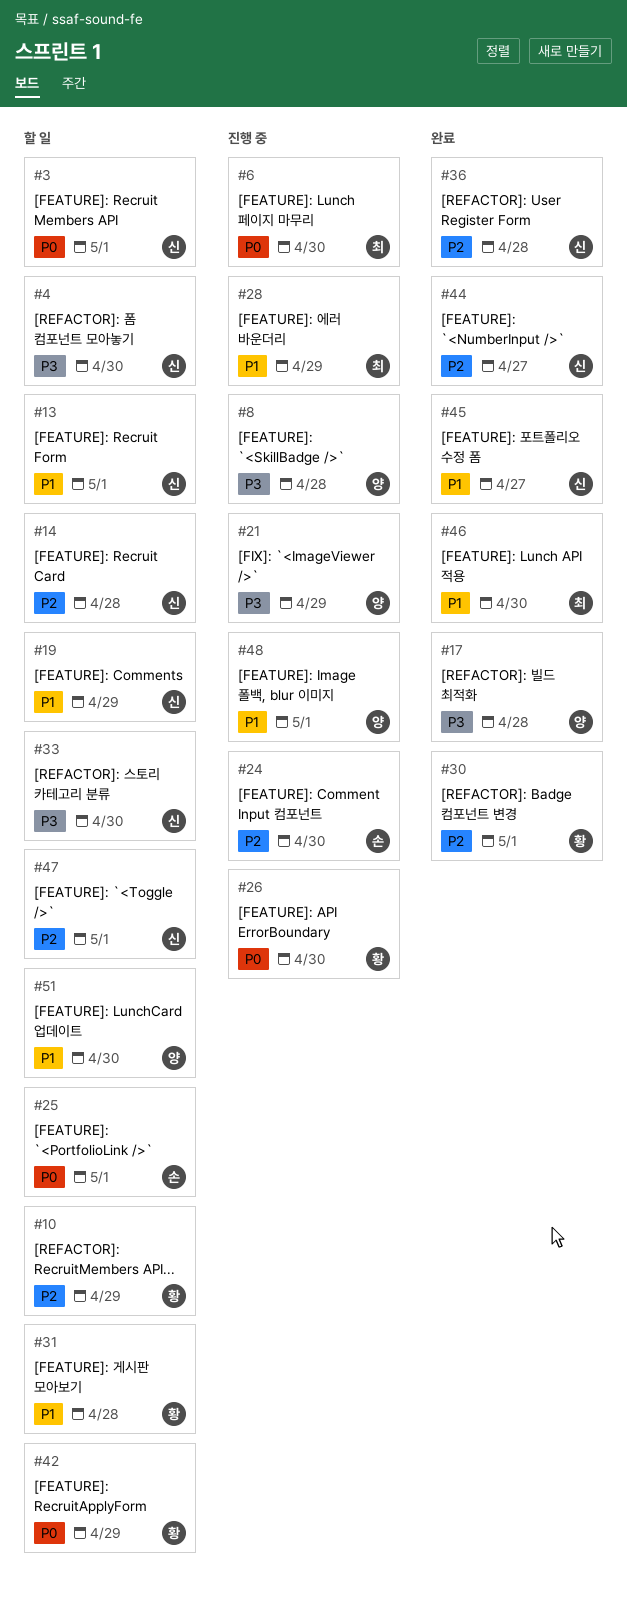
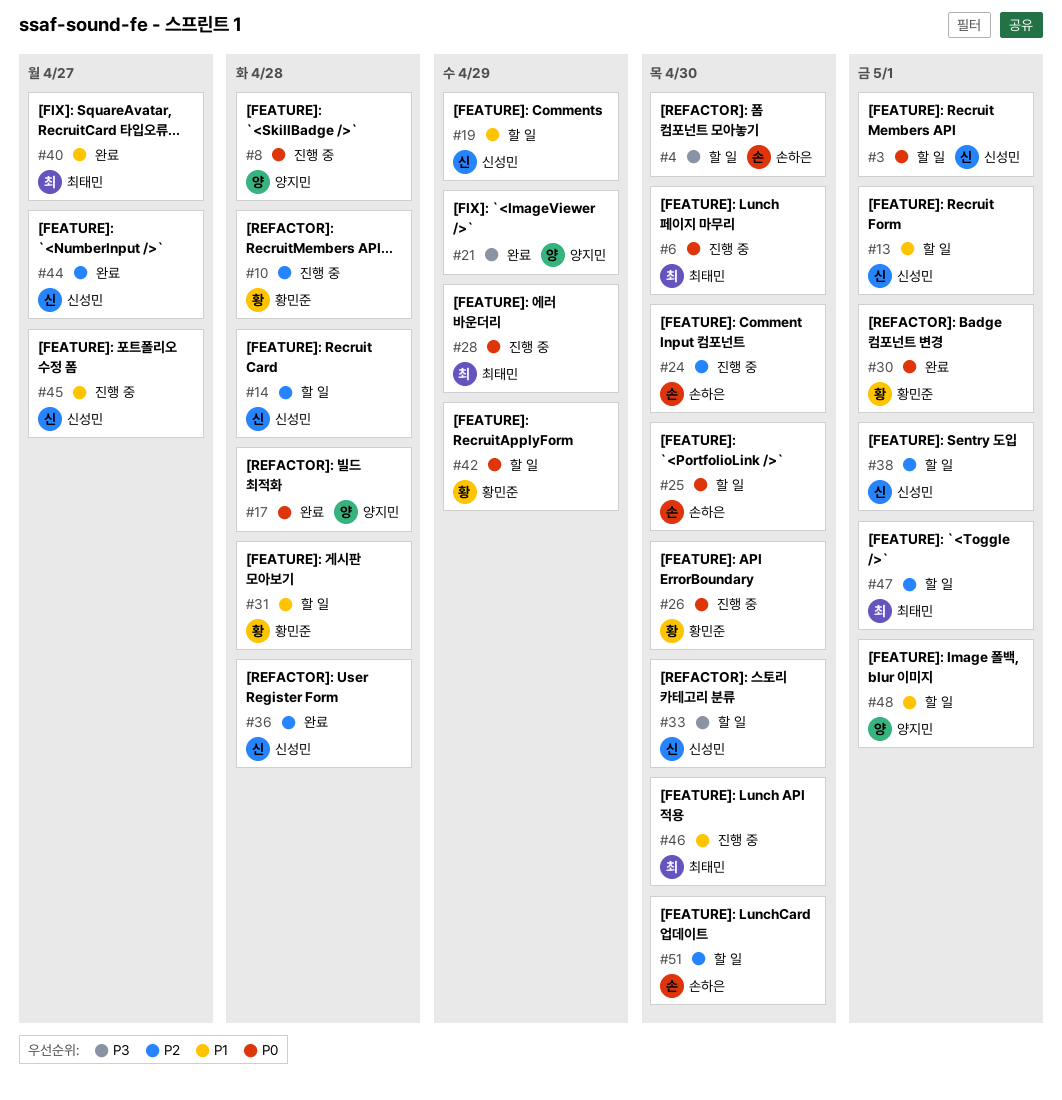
#4, owner: 신성민 -> 손하은
#8, priority: P3 -> P0
#10, status: 할 일 -> 진행 중
#10, due: Apr 29 -> Apr 28
#17, priority: P3 -> P0
#21, status: 진행 중 -> 완료
#25, due: May 1 -> Apr 30
#28, priority: P1 -> P0
#30, priority: P2 -> P0
#38: none -> present
#40: none -> present
#45, status: 완료 -> 진행 중
#46, status: 완료 -> 진행 중
#47, owner: 신성민 -> 최태민
#48, status: 진행 중 -> 할 일
#51, owner: 양지민 -> 손하은
#51, priority: P1 -> P2

